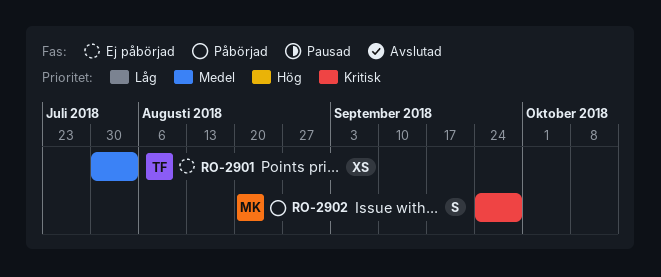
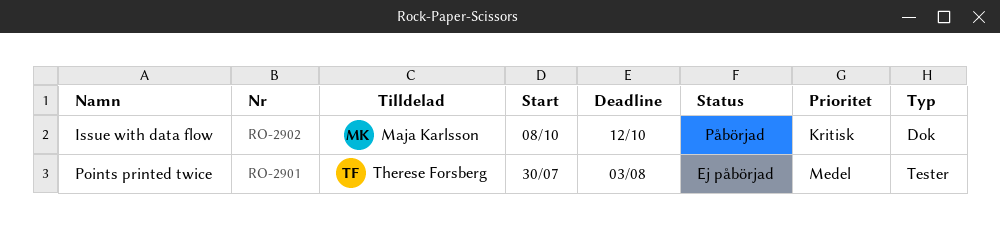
RO-2902, start: Sep 24 -> Oct 8
RO-2902, due: Sep 28 -> Oct 12

